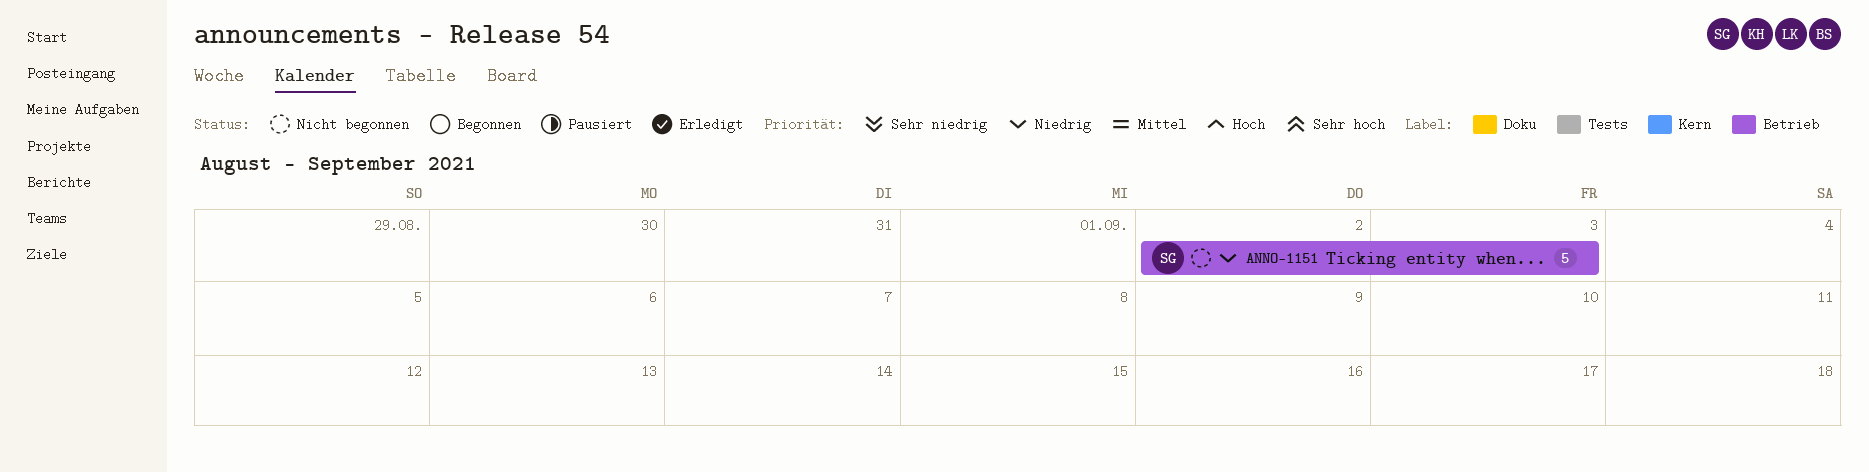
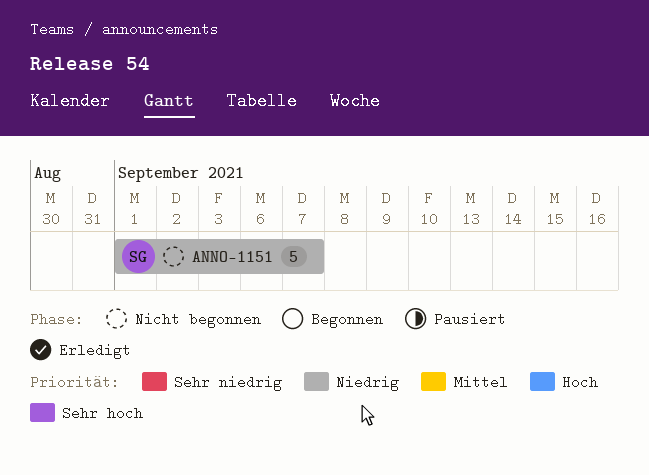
ANNO-1151, start: Sep 2 -> Sep 1
ANNO-1151, due: Sep 3 -> Sep 7

